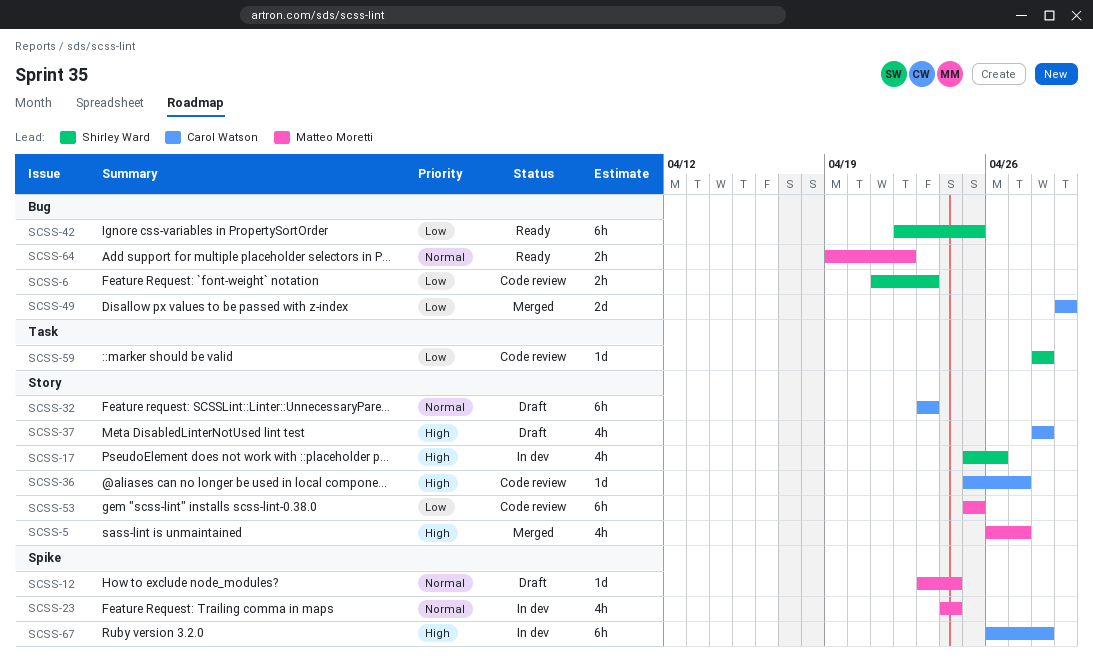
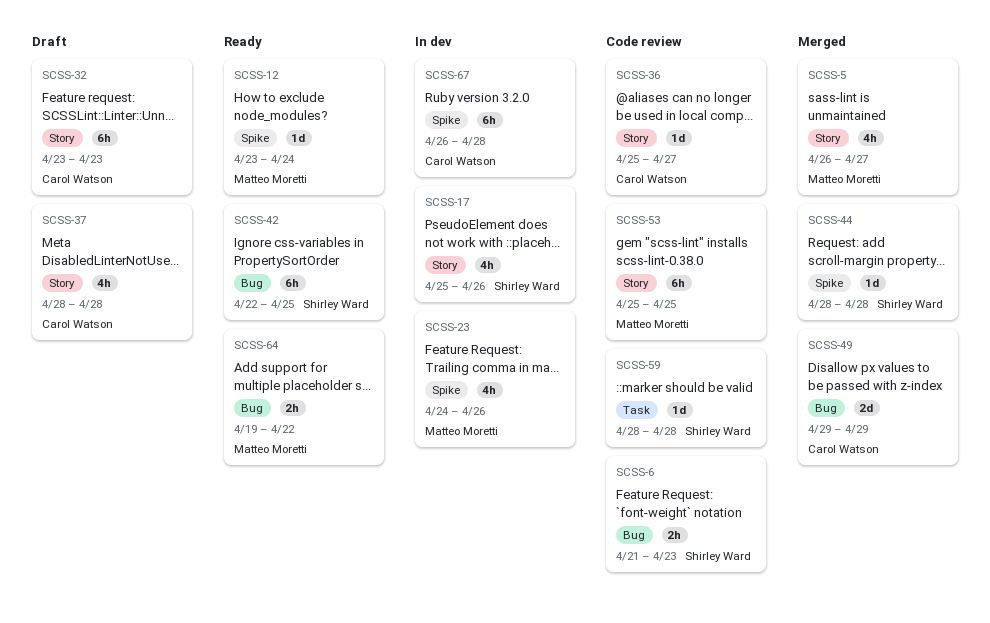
SCSS-12, status: Draft -> Ready
SCSS-23, due: Apr 24 -> Apr 26
SCSS-44: none -> present

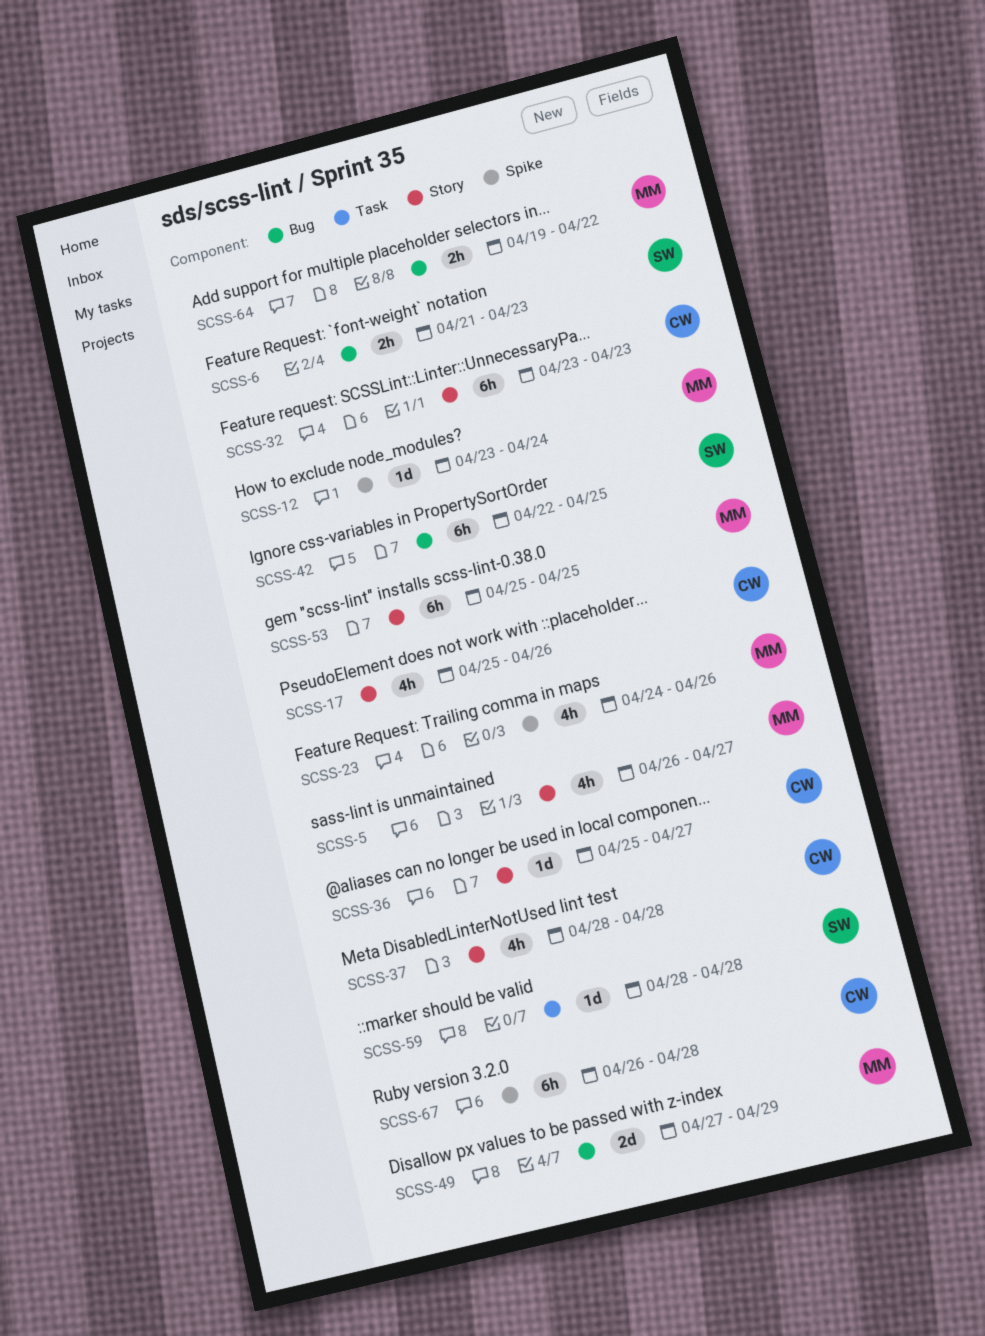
SCSS-17, owner: Shirley Ward -> Carol Watson
SCSS-44: present -> none
SCSS-49, owner: Carol Watson -> Matteo Moretti
SCSS-49, start: Apr 29 -> Apr 27

